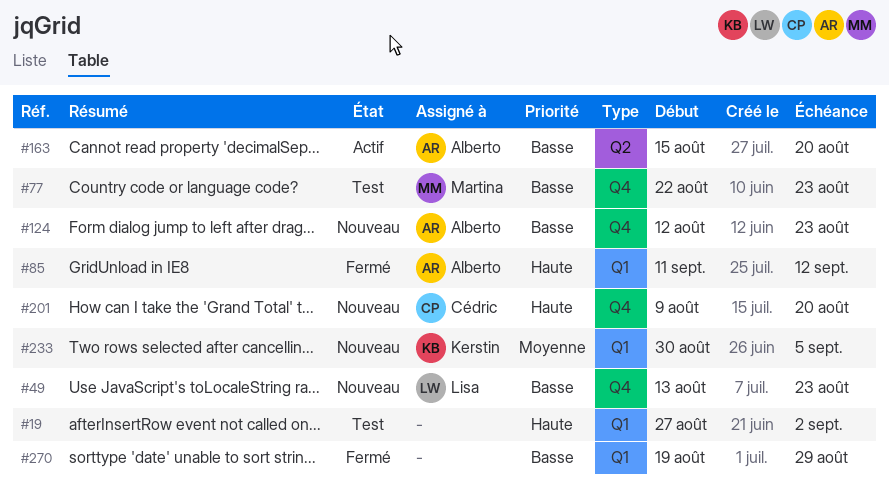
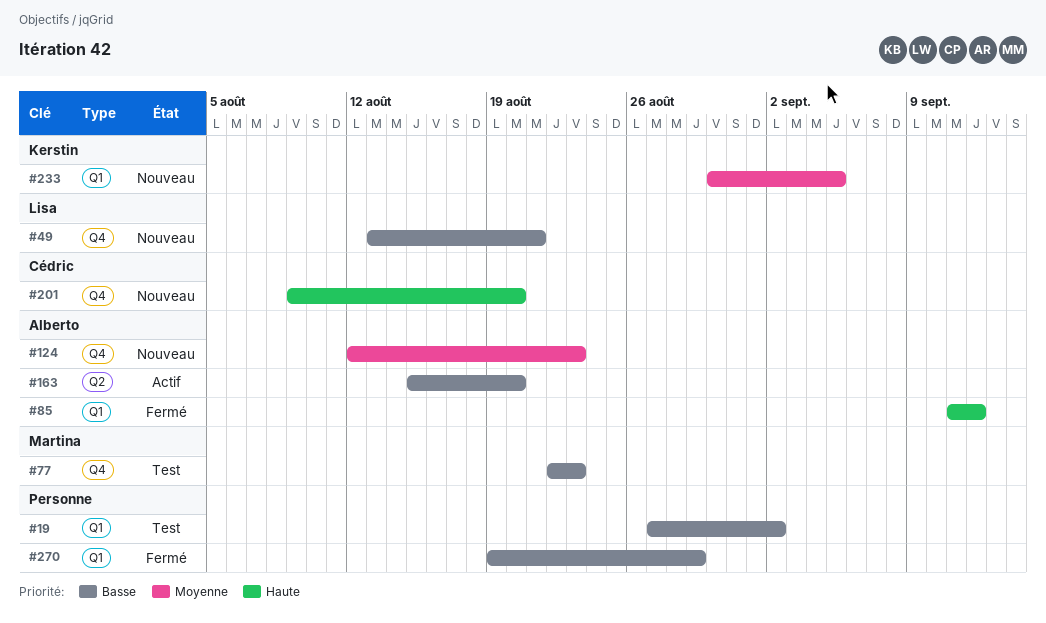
#19, priority: Haute -> Basse
#49, due: Aug 23 -> Aug 21
#124, priority: Basse -> Moyenne

